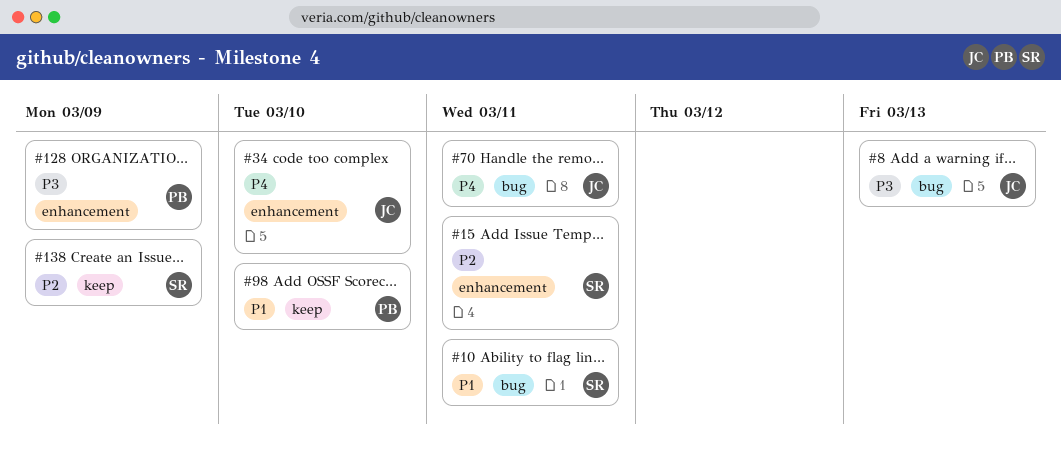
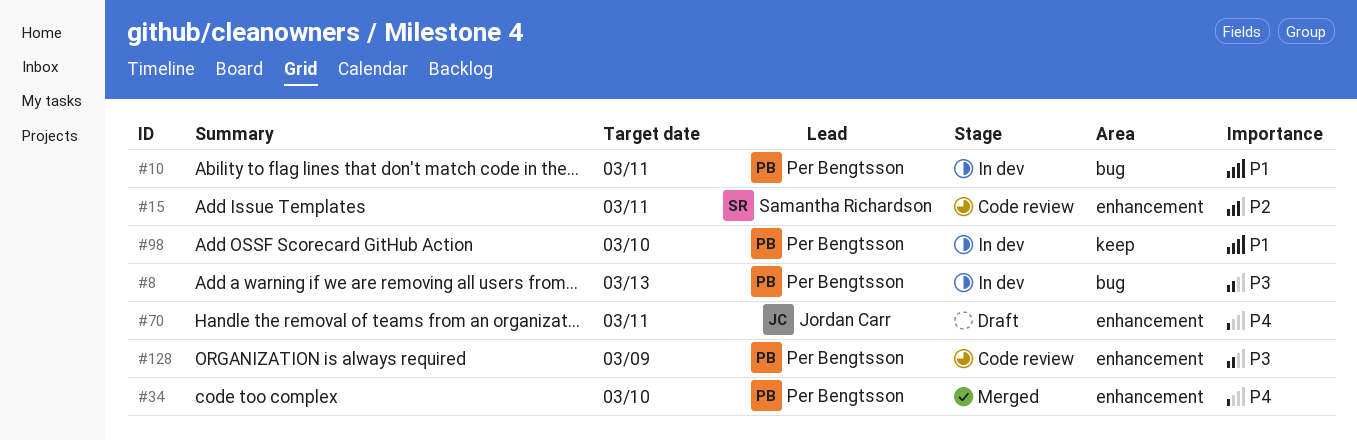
#8, owner: Jordan Carr -> Per Bengtsson
#10, owner: Samantha Richardson -> Per Bengtsson
#34, owner: Jordan Carr -> Per Bengtsson
#70, label: bug -> enhancement
#138: present -> none

